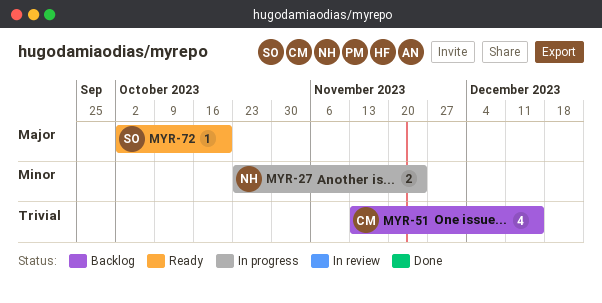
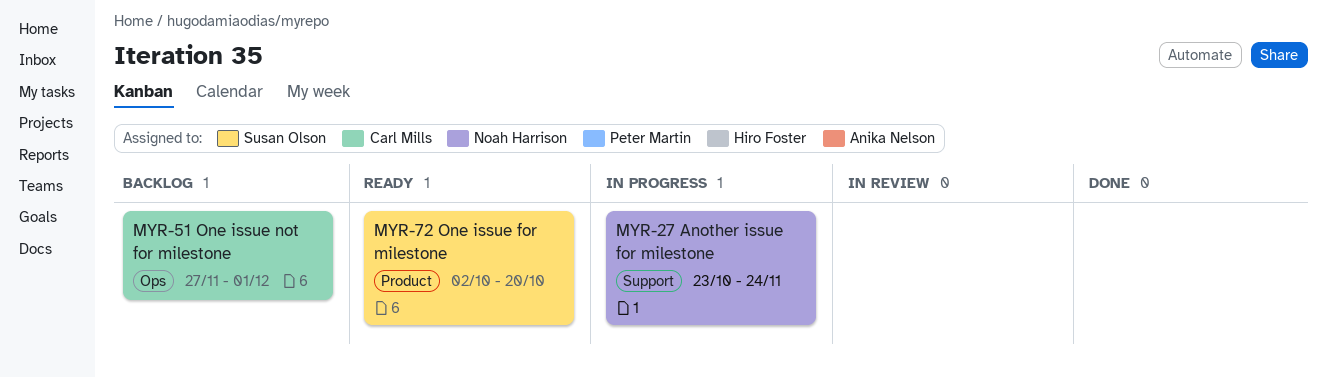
MYR-51, start: Nov 13 -> Nov 27
MYR-51, due: Dec 15 -> Dec 1

